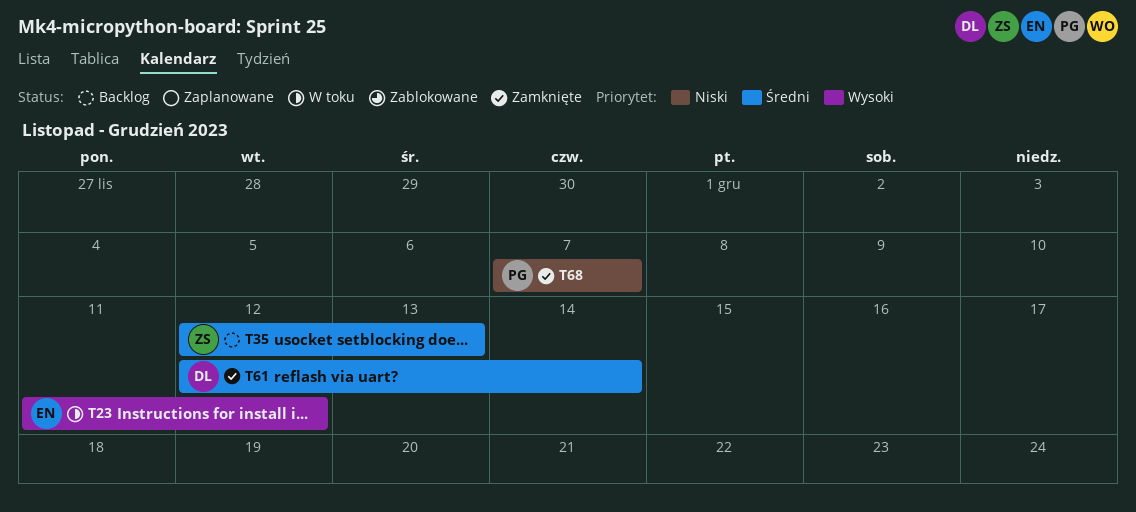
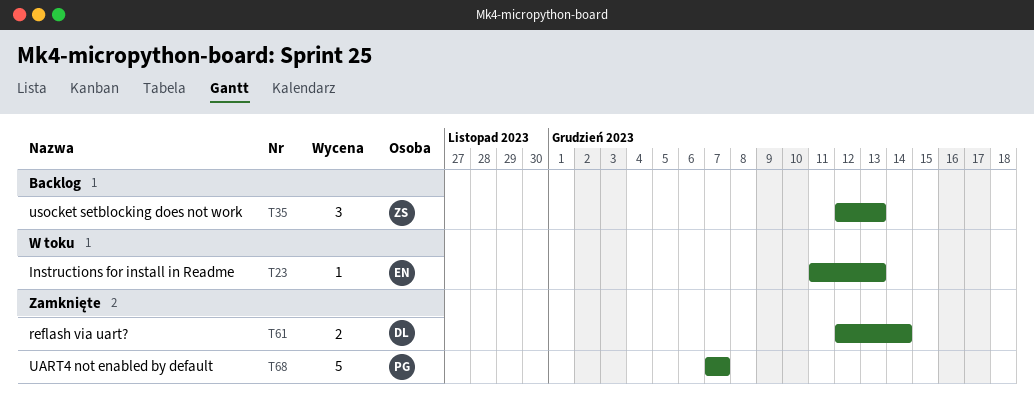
T23, due: Dec 12 -> Dec 13

